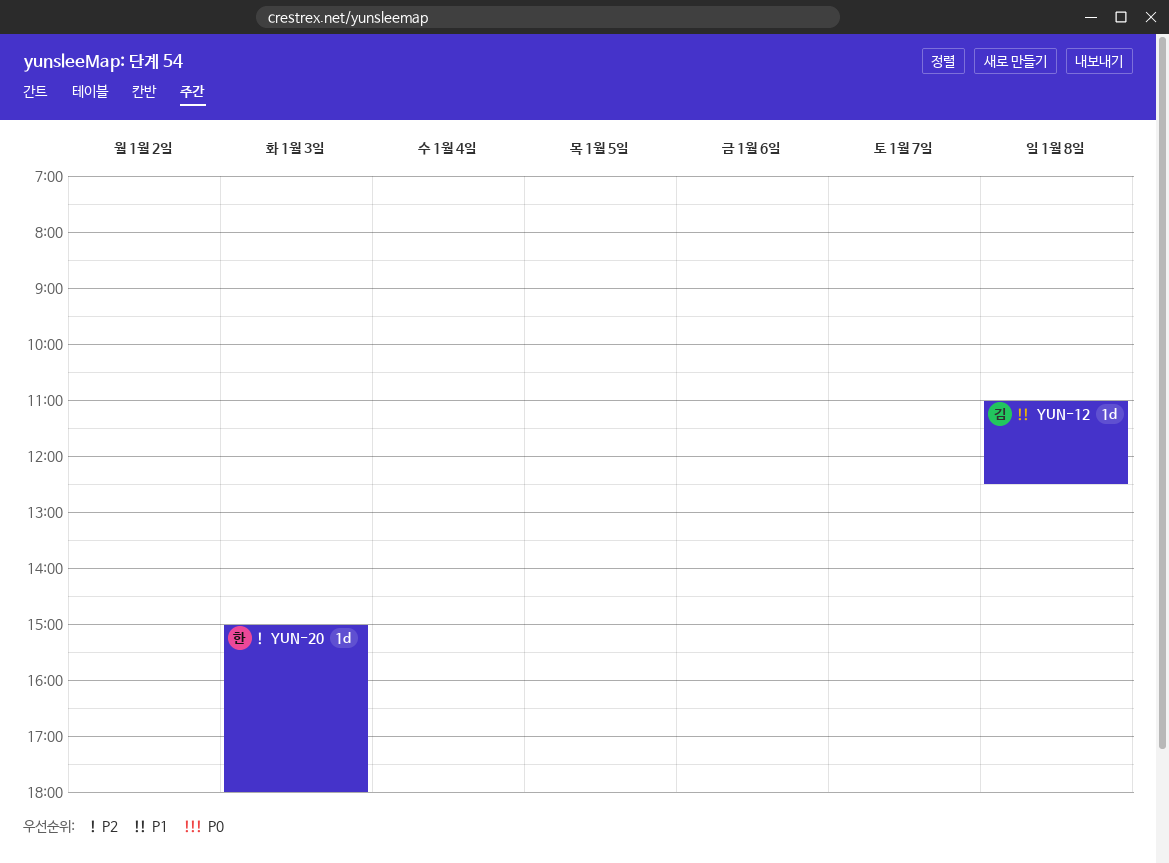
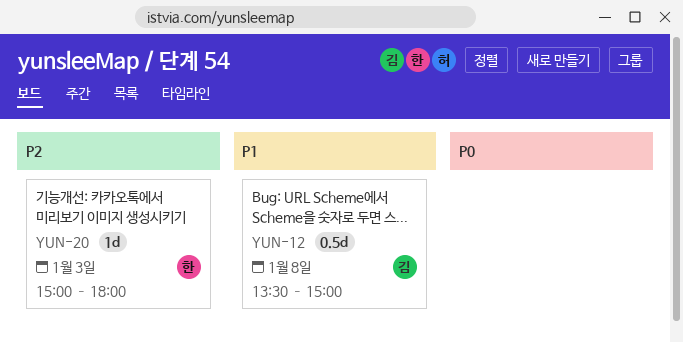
YUN-12, estimate: 1d -> 0.5d
YUN-12, begins: 11:00 -> 13:30
YUN-12, ends: 12:30 -> 15:00

